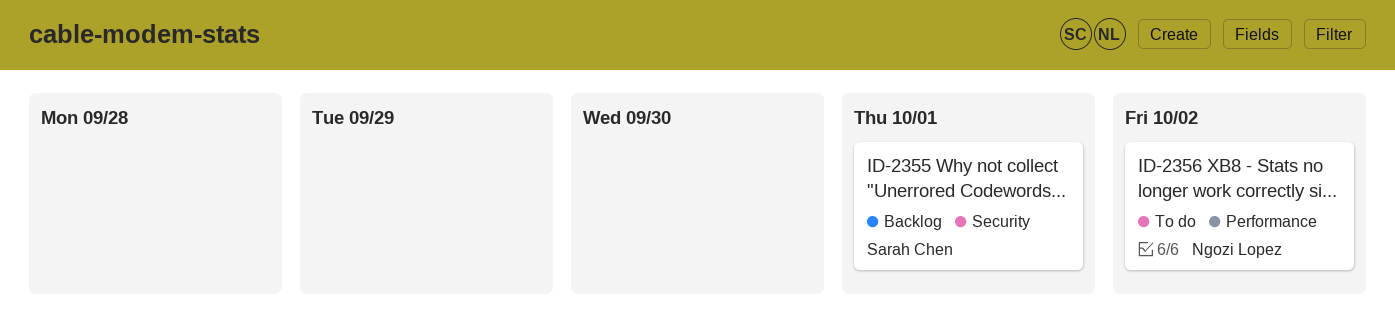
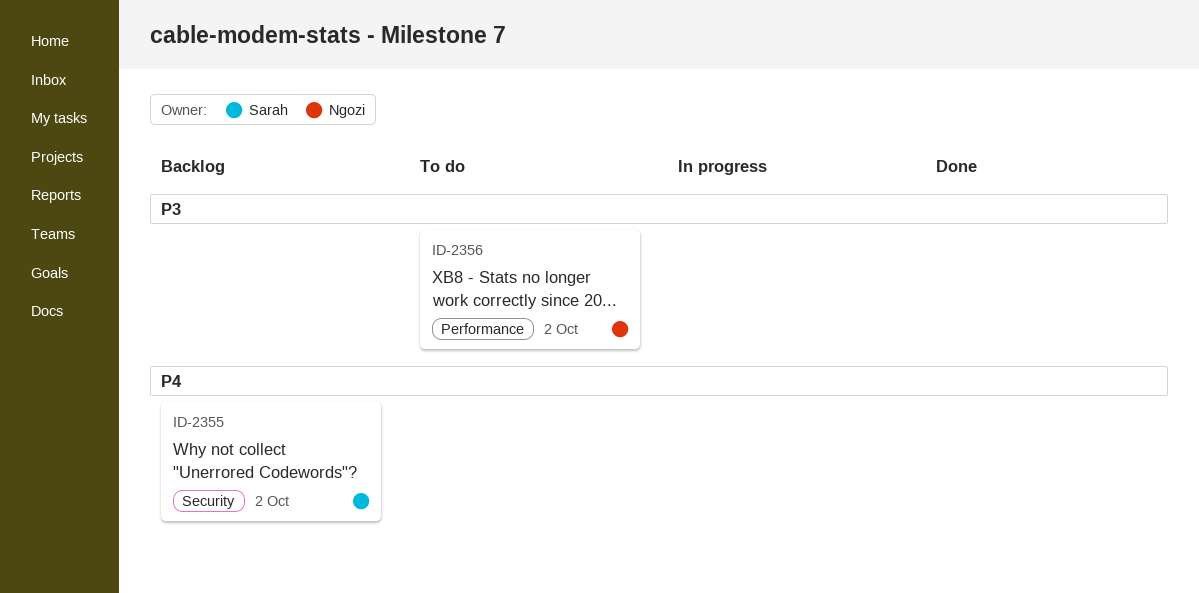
ID-2355, due: Oct 1 -> Oct 2

